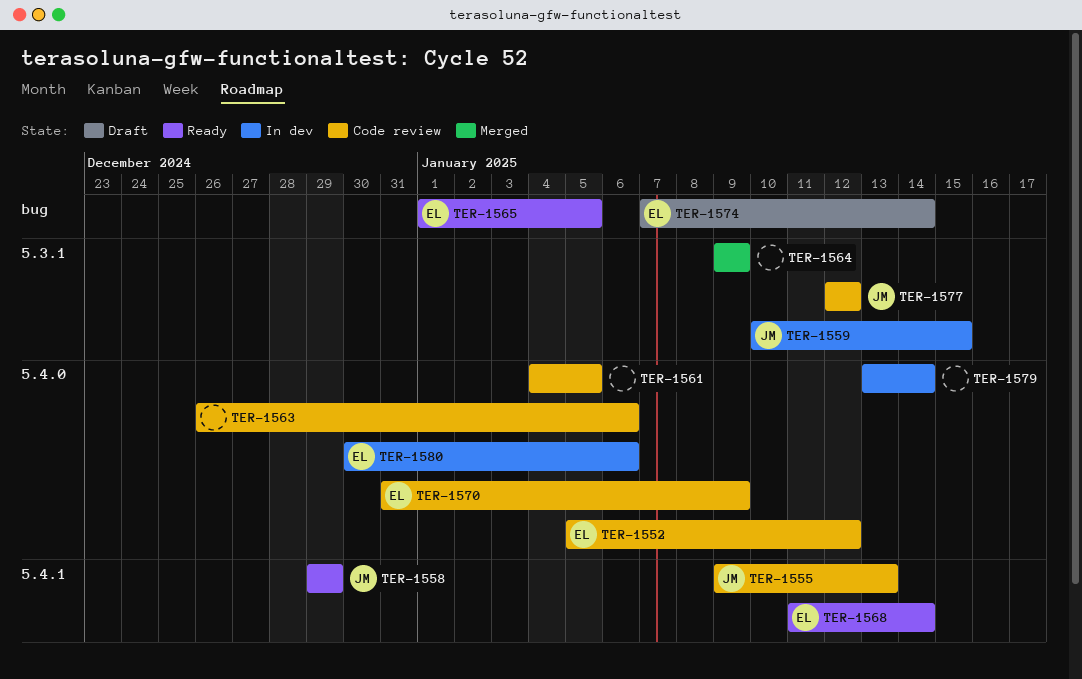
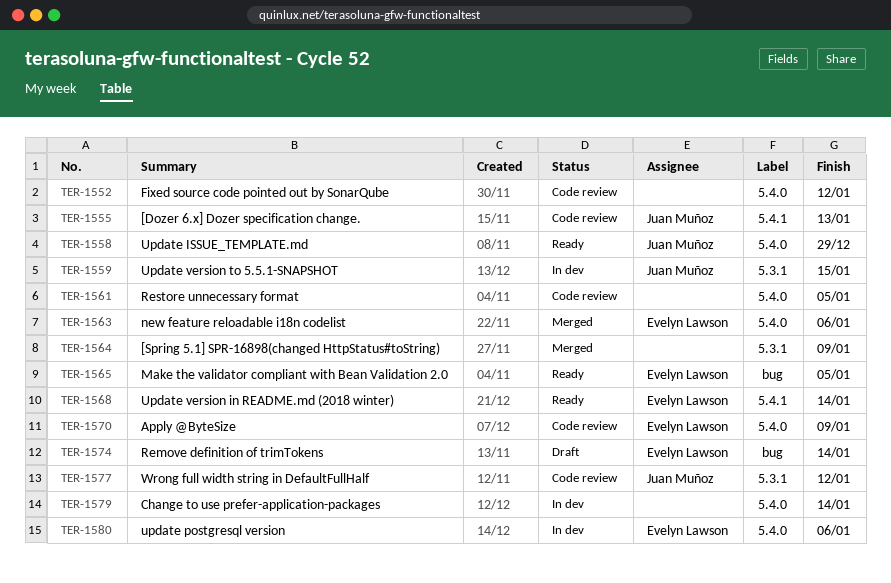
TER-1552, owner: Evelyn Lawson -> none
TER-1558, label: 5.4.1 -> 5.4.0
TER-1563, status: Code review -> Merged
TER-1563, owner: none -> Evelyn Lawson

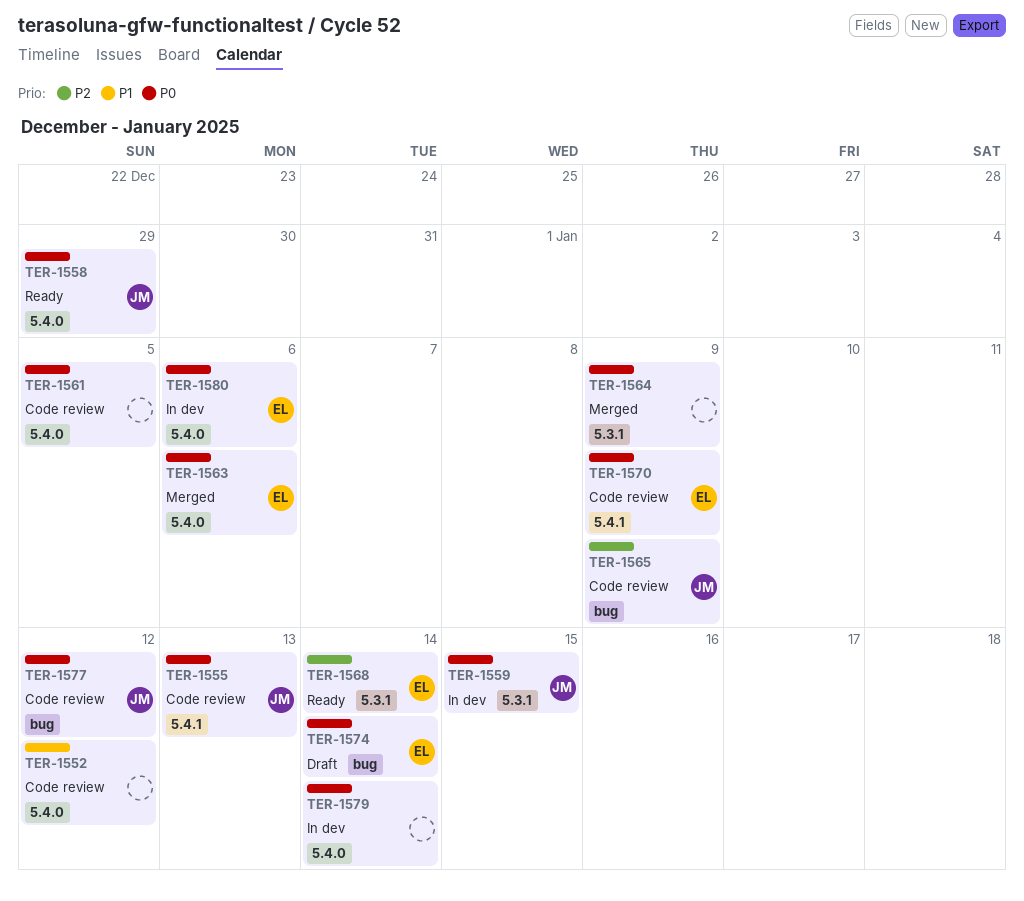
TER-1565, status: Ready -> Code review
TER-1565, owner: Evelyn Lawson -> Juan Muñoz
TER-1565, due: Jan 5 -> Jan 9
TER-1568, label: 5.4.1 -> 5.3.1
TER-1570, label: 5.4.0 -> 5.4.1
TER-1577, label: 5.3.1 -> bug

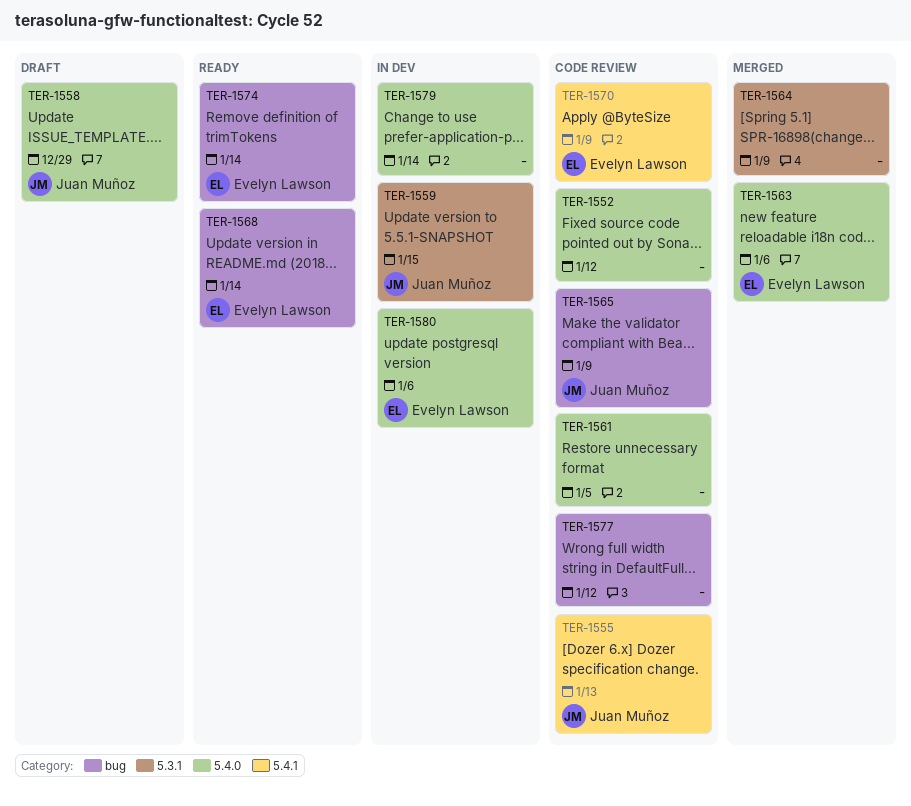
TER-1558, status: Ready -> Draft
TER-1568, label: 5.3.1 -> bug
TER-1574, status: Draft -> Ready
TER-1577, owner: Juan Muñoz -> none

